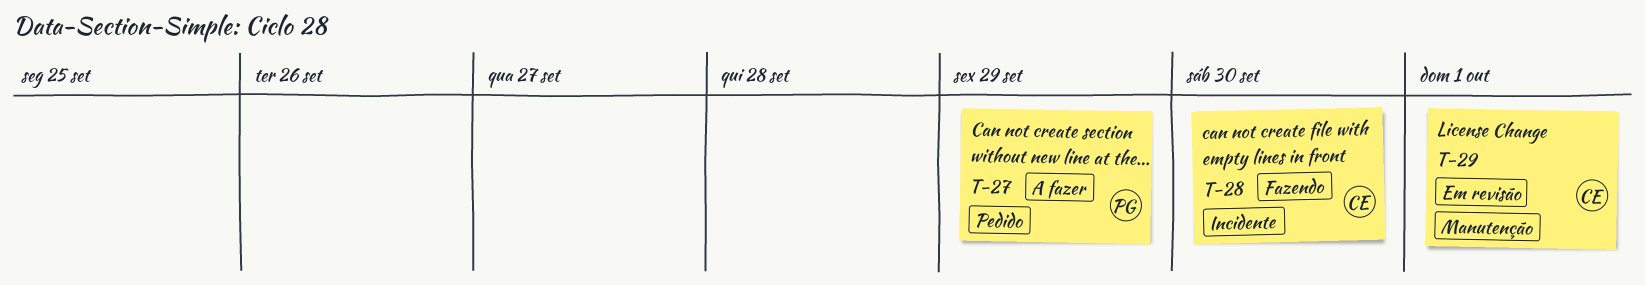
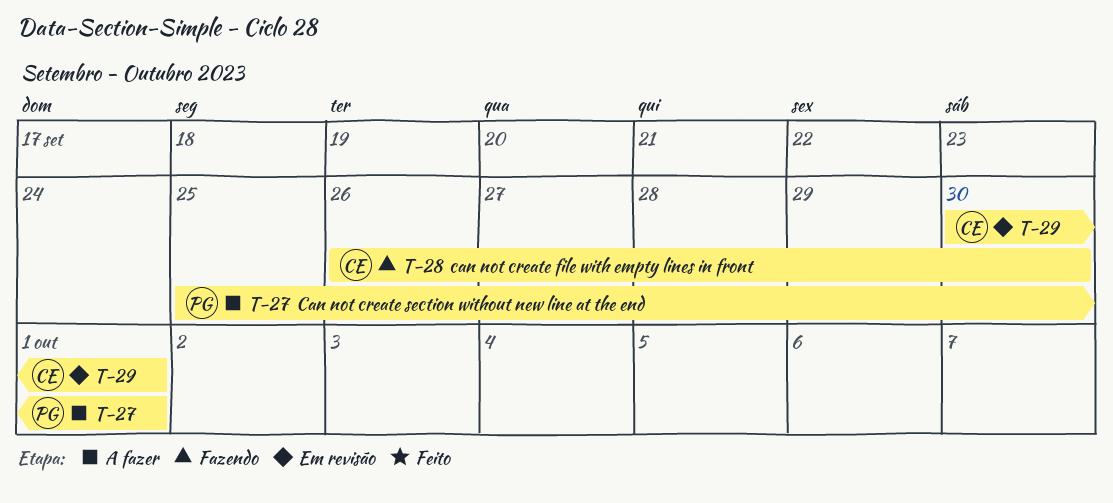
T-27, due: Sep 29 -> Oct 1

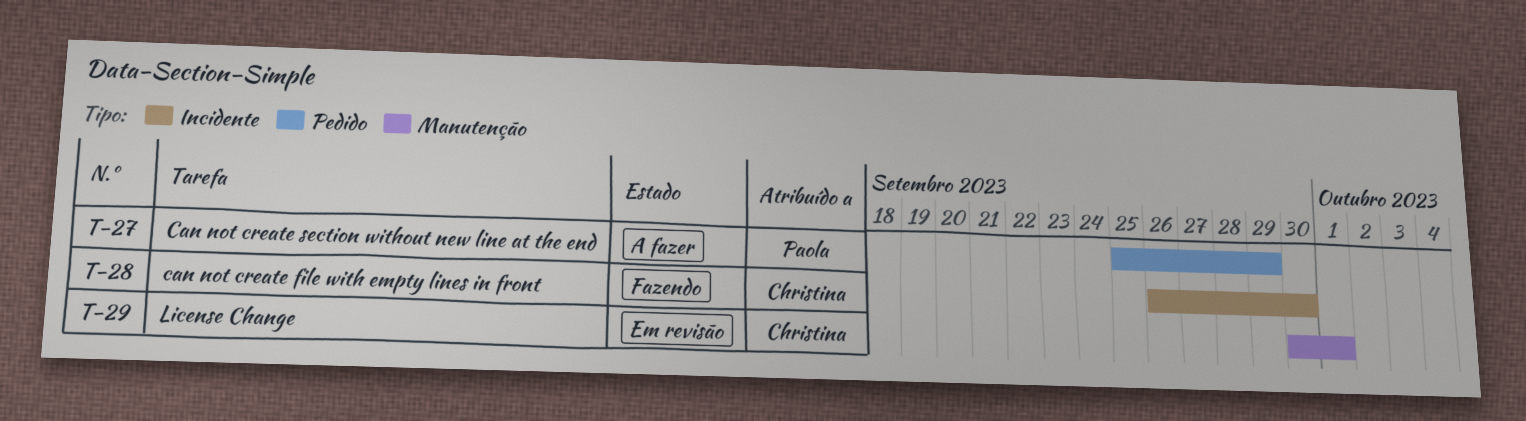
T-27, due: Oct 1 -> Sep 29

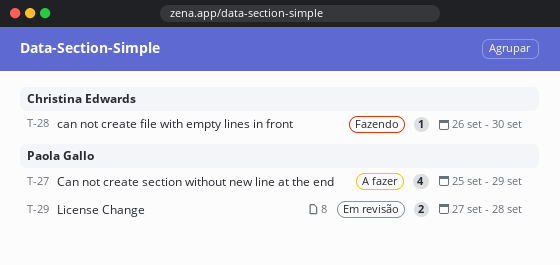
T-29, owner: Christina Edwards -> Paola Gallo
T-29, start: Sep 30 -> Sep 27
T-29, due: Oct 1 -> Sep 28

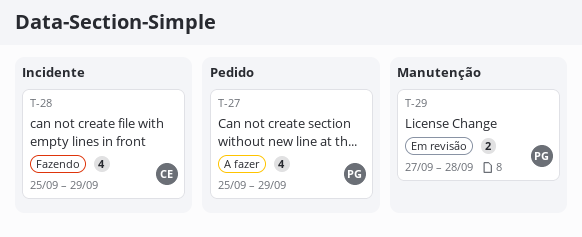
T-28, estimate: 1 -> 4
T-28, start: Sep 26 -> Sep 25
T-28, due: Sep 30 -> Sep 29

